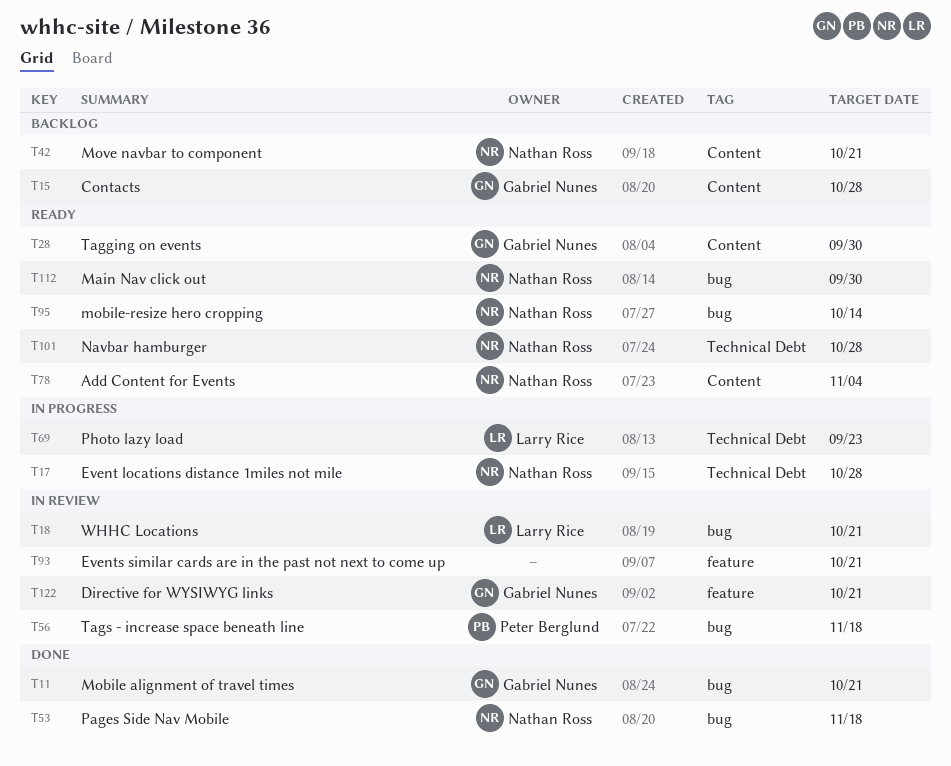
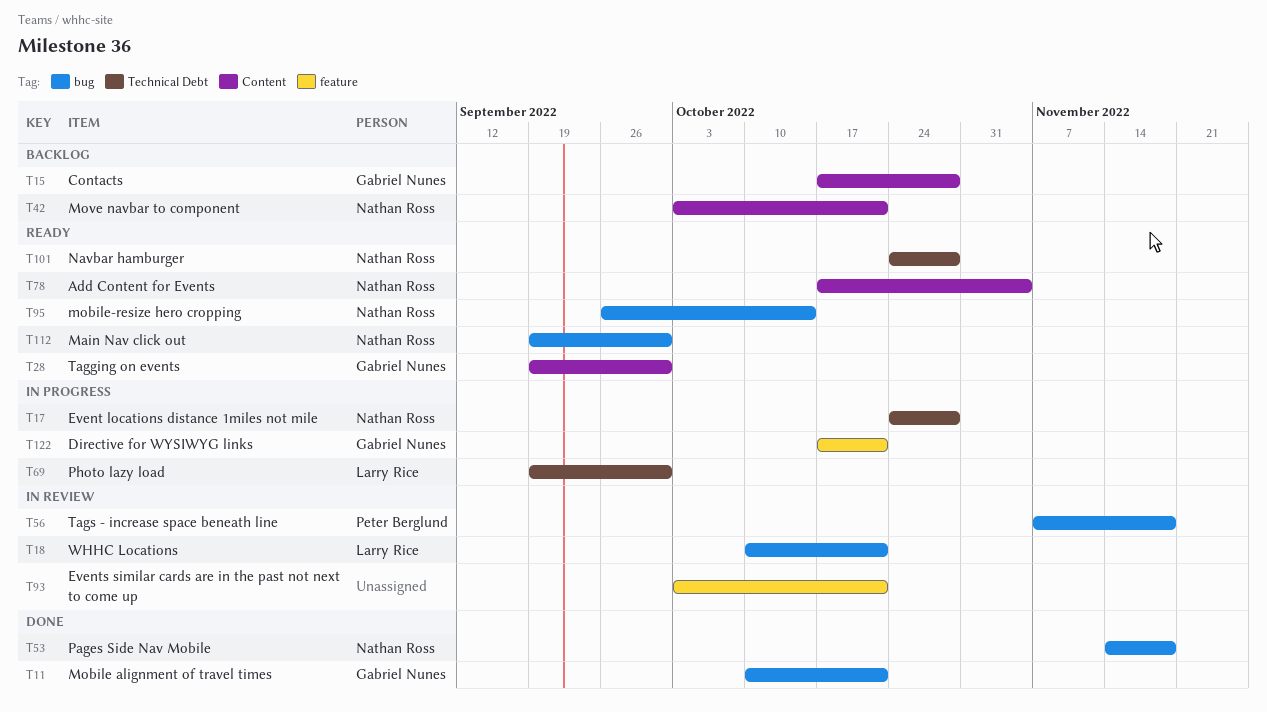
T69, due: Sep 23 -> Sep 30
T122, status: In review -> In progress

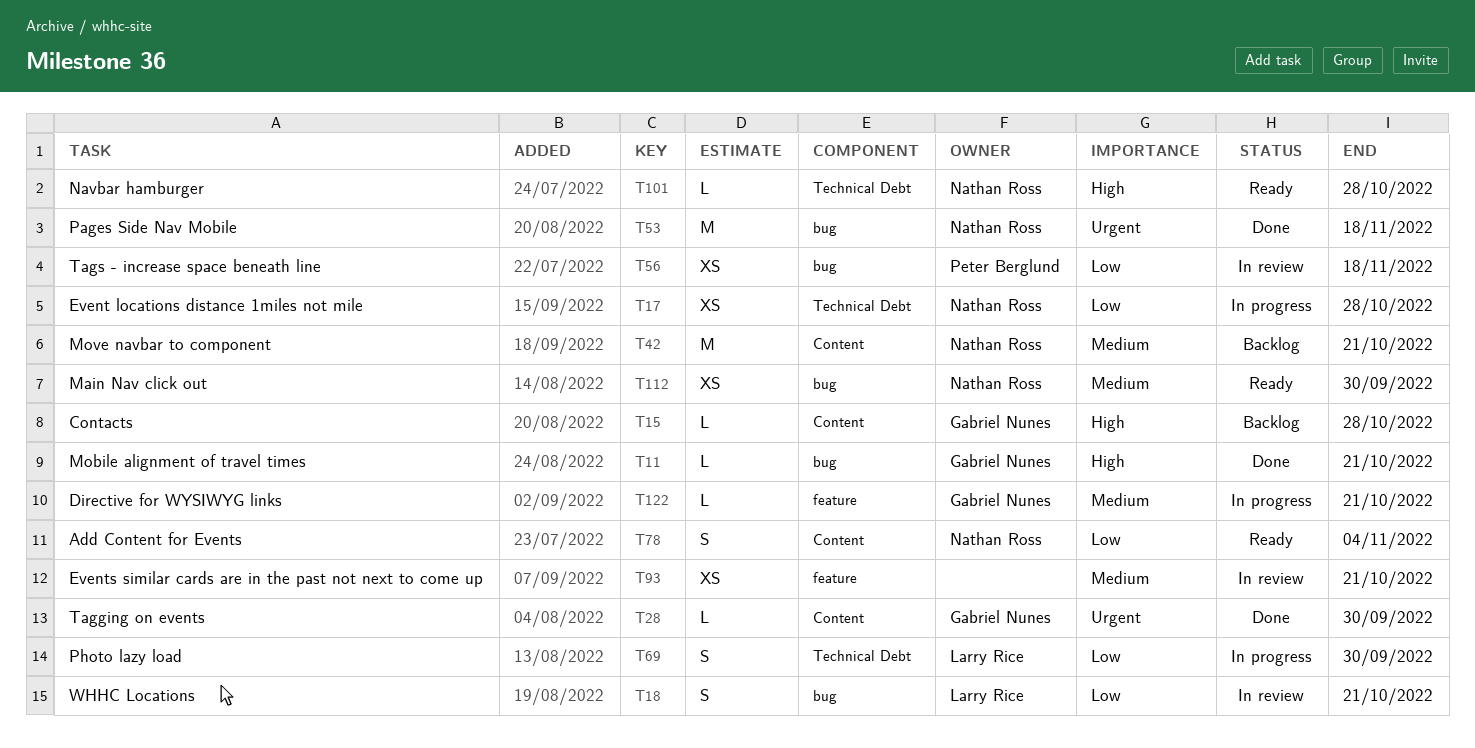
T28, status: Ready -> Done
T95: present -> none

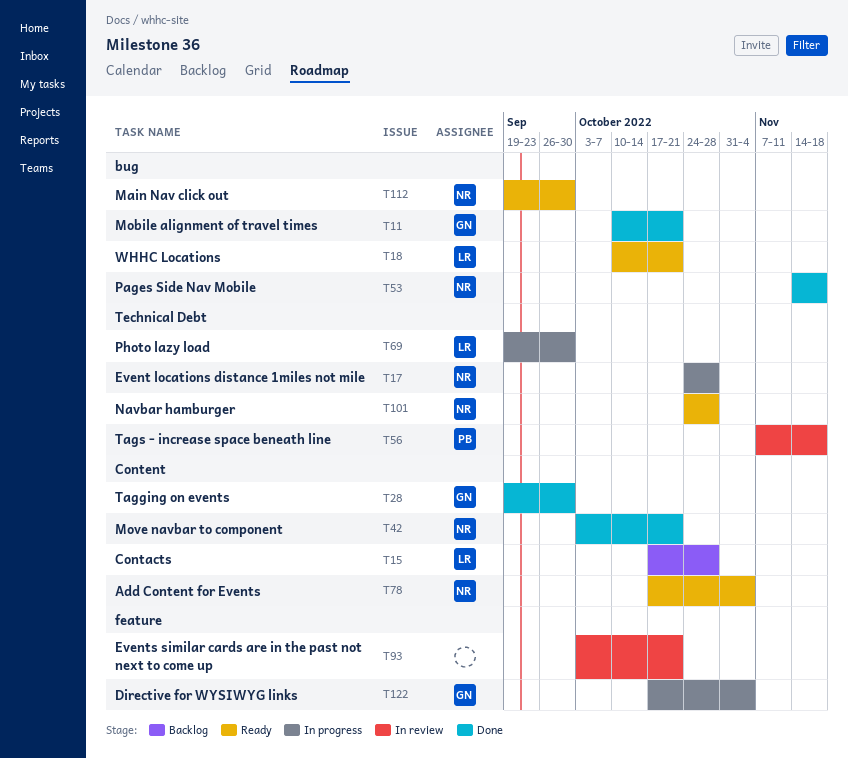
T15, owner: Gabriel Nunes -> Larry Rice
T18, status: In review -> Ready
T42, status: Backlog -> Done
T56, label: bug -> Technical Debt
T122, due: Oct 21 -> Nov 4

